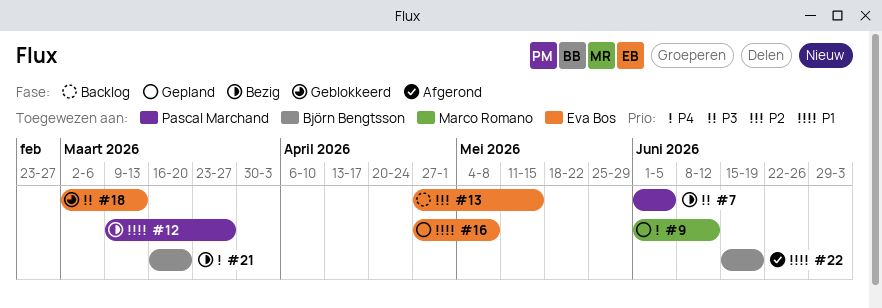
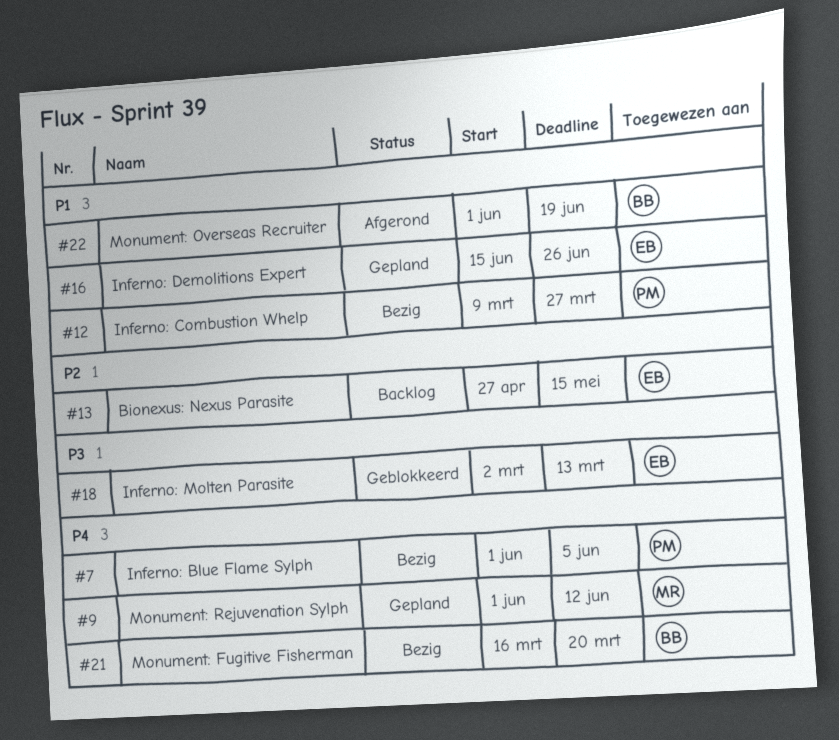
#7, priority: P3 -> P4
#16, start: Apr 27 -> Jun 15
#16, due: May 8 -> Jun 26
#22, start: Jun 15 -> Jun 1

